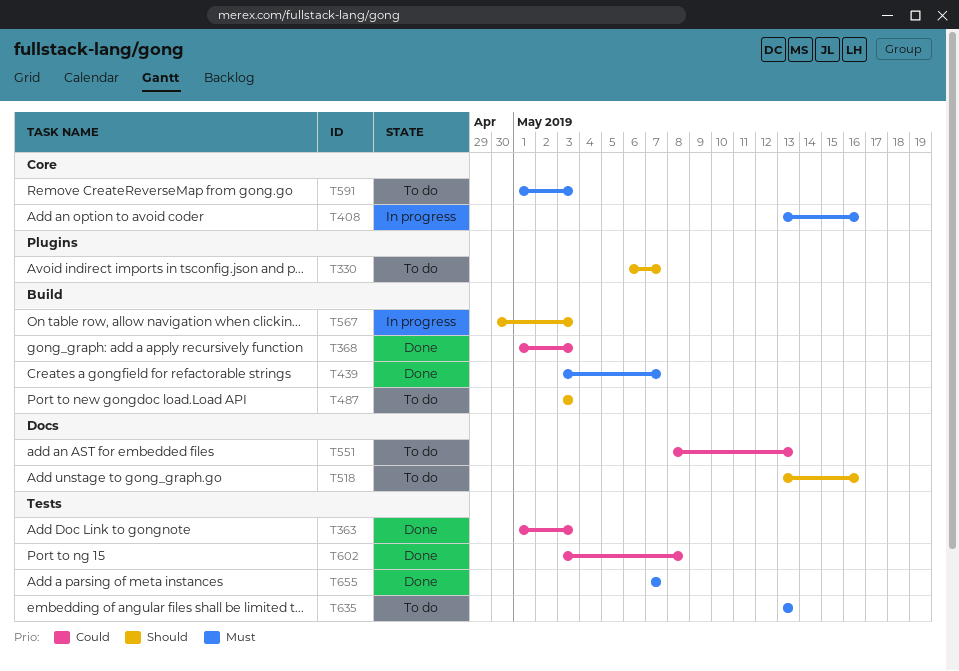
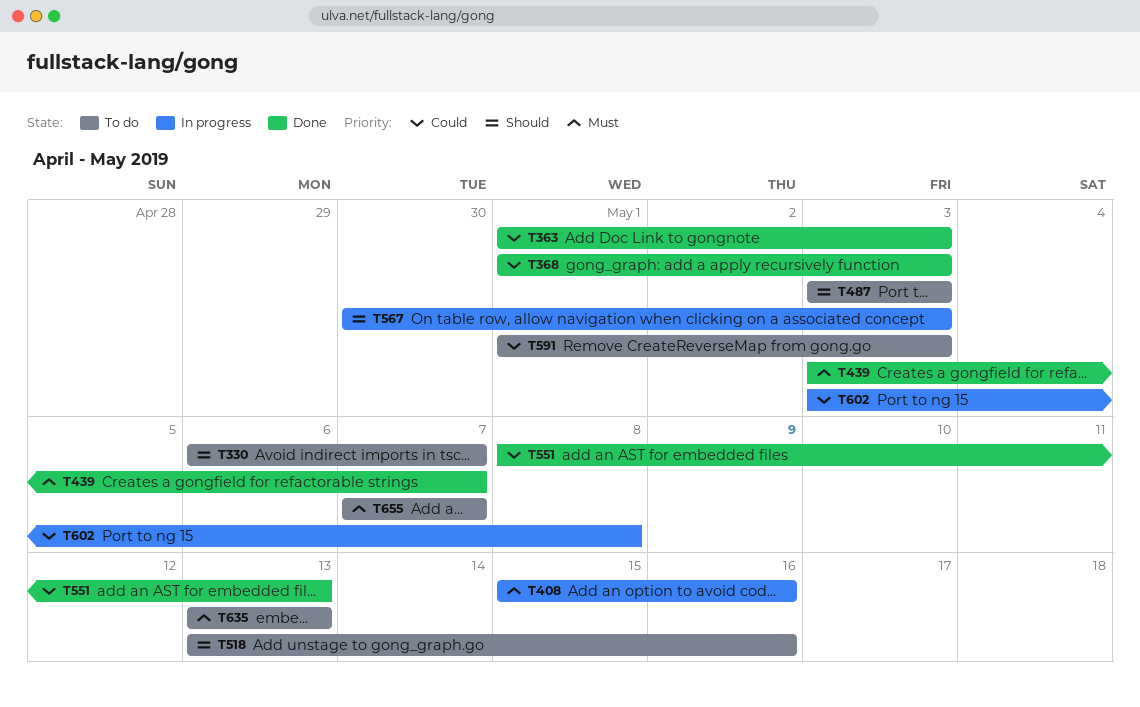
T408, start: May 13 -> May 15
T551, status: To do -> Done
T591, priority: Must -> Could
T602, status: Done -> In progress
T655, status: Done -> To do

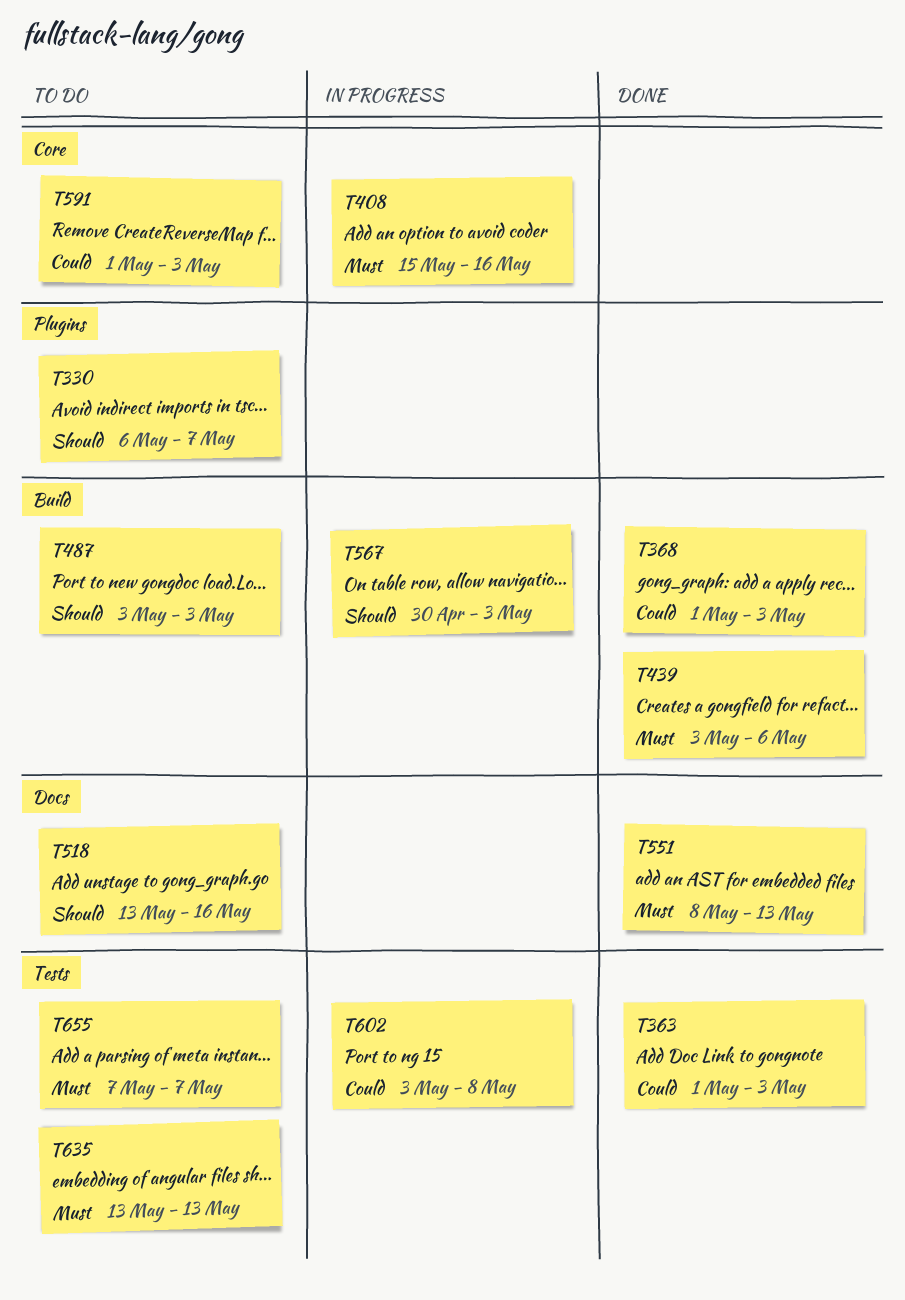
T439, due: May 7 -> May 6
T551, priority: Could -> Must

